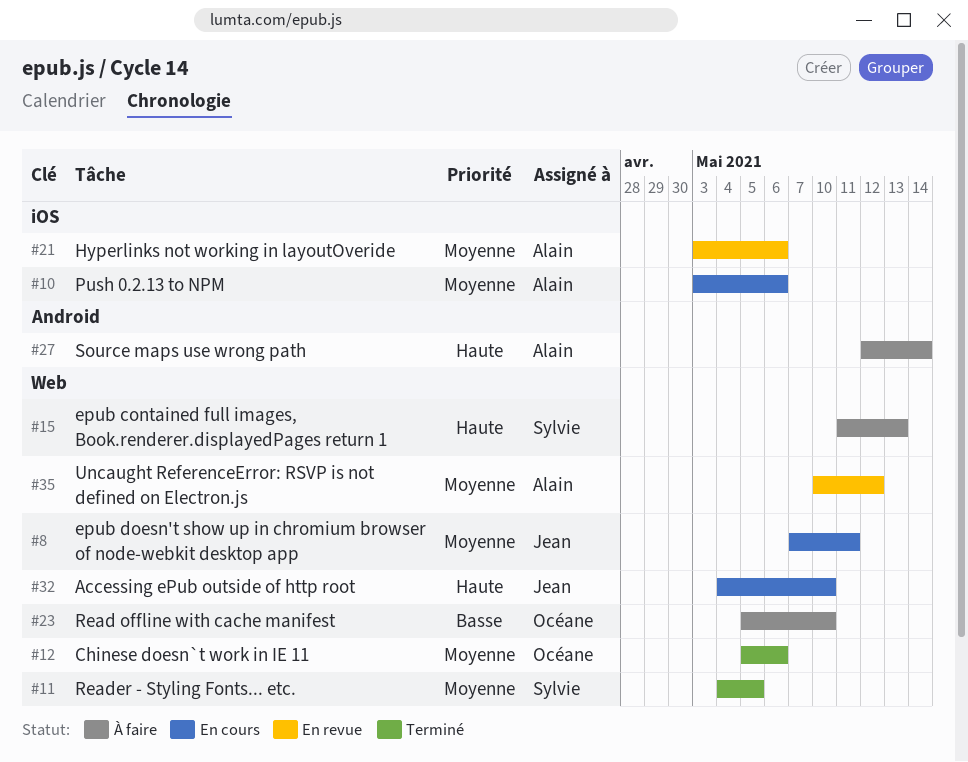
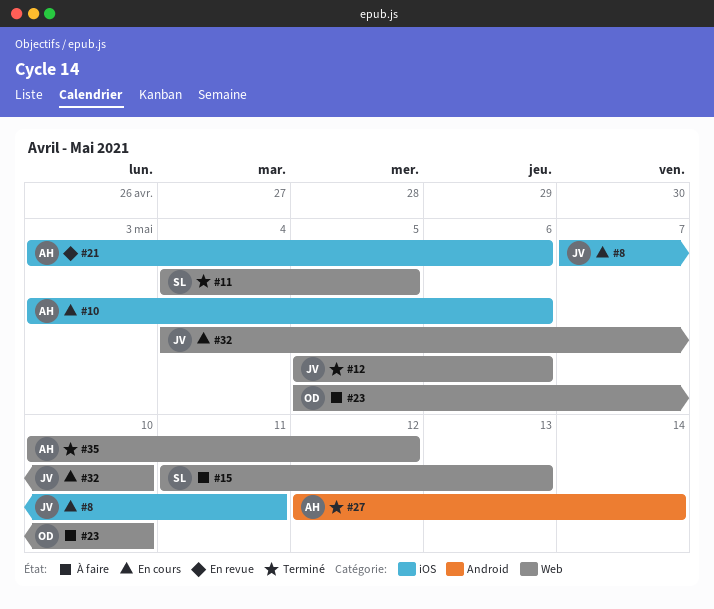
#8, label: Web -> iOS
#12, owner: Océane -> Jean
#27, status: À faire -> Terminé
#35, status: En revue -> Terminé

